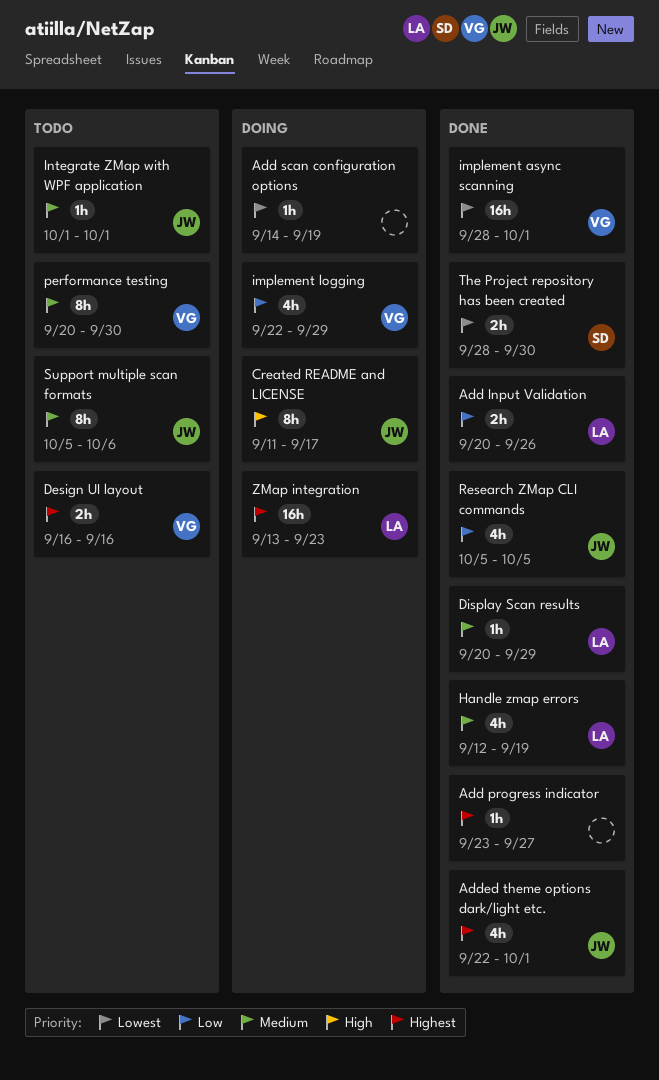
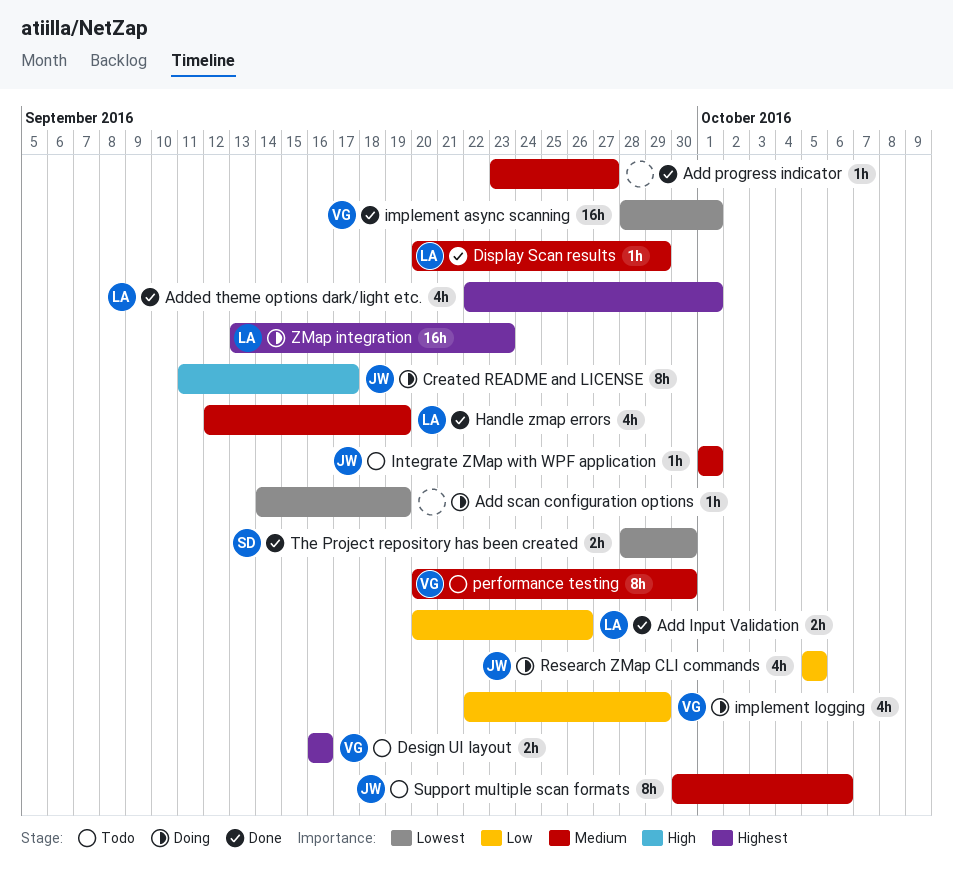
Add progress indicator, priority: Highest -> Medium
Added theme options dark/light etc., owner: JW -> LA
Research ZMap CLI commands, status: Done -> Doing
Support multiple scan formats, start: Oct 5 -> Sep 30

